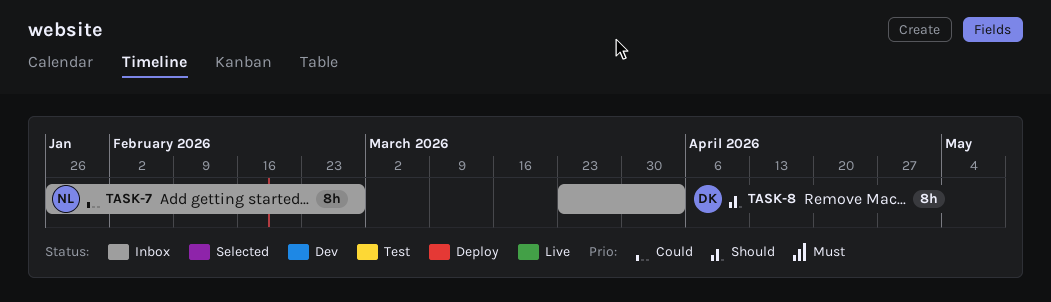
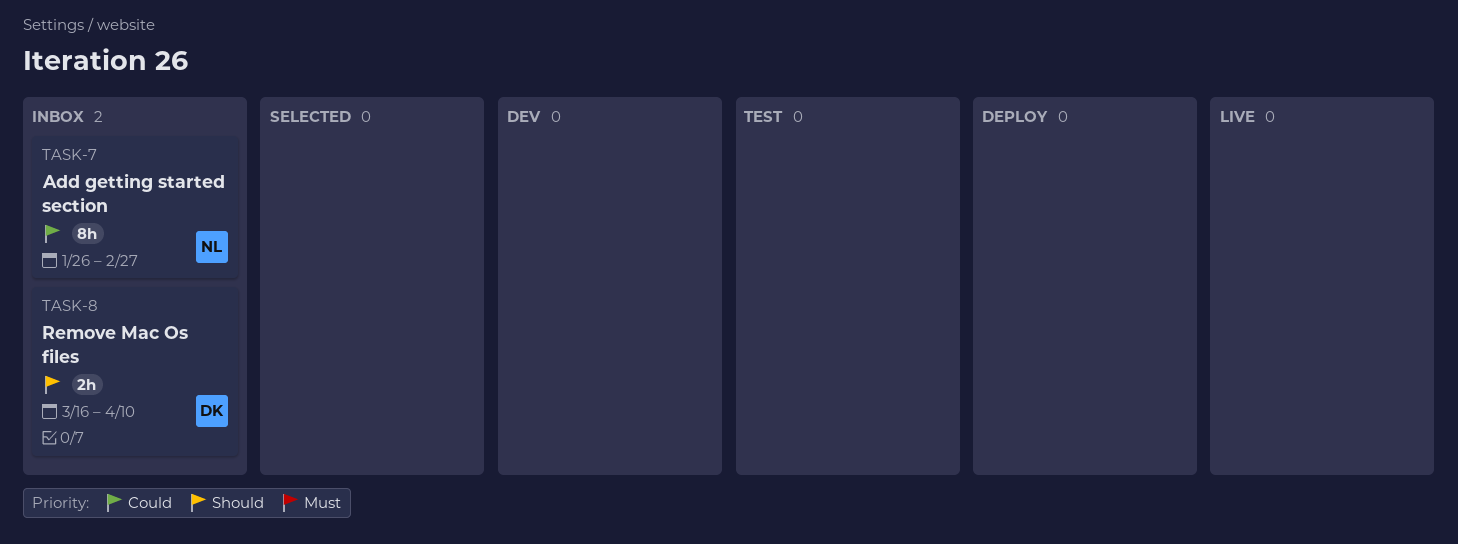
TASK-8, estimate: 8h -> 2h
TASK-8, start: Mar 23 -> Mar 16
TASK-8, due: Apr 3 -> Apr 10

